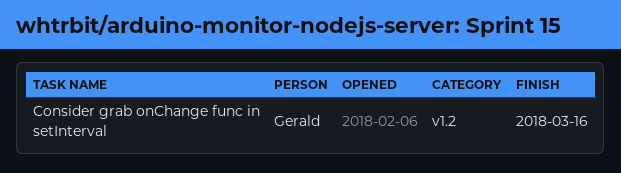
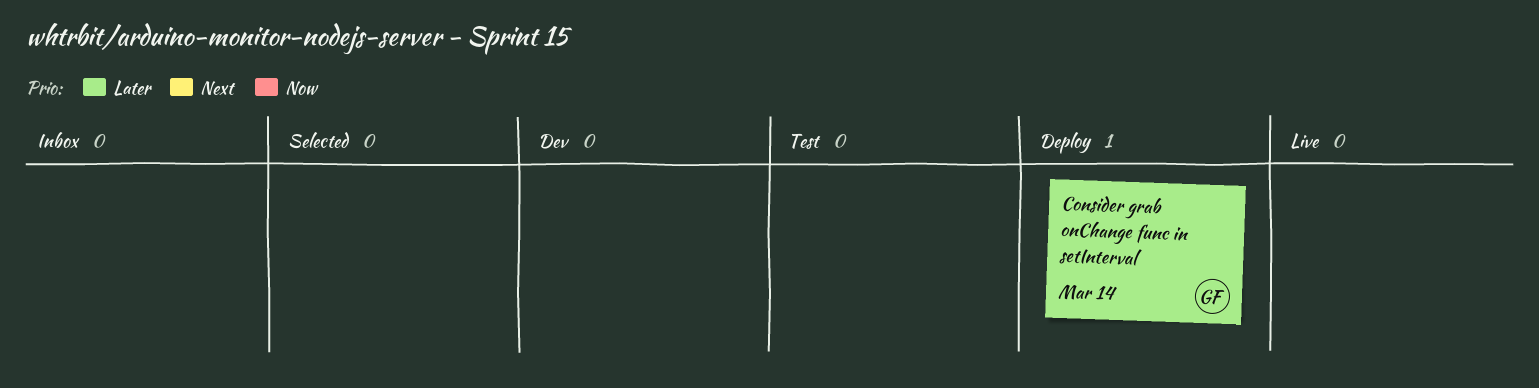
Consider grab onChange func in setInterval, due: Mar 16 -> Mar 14

